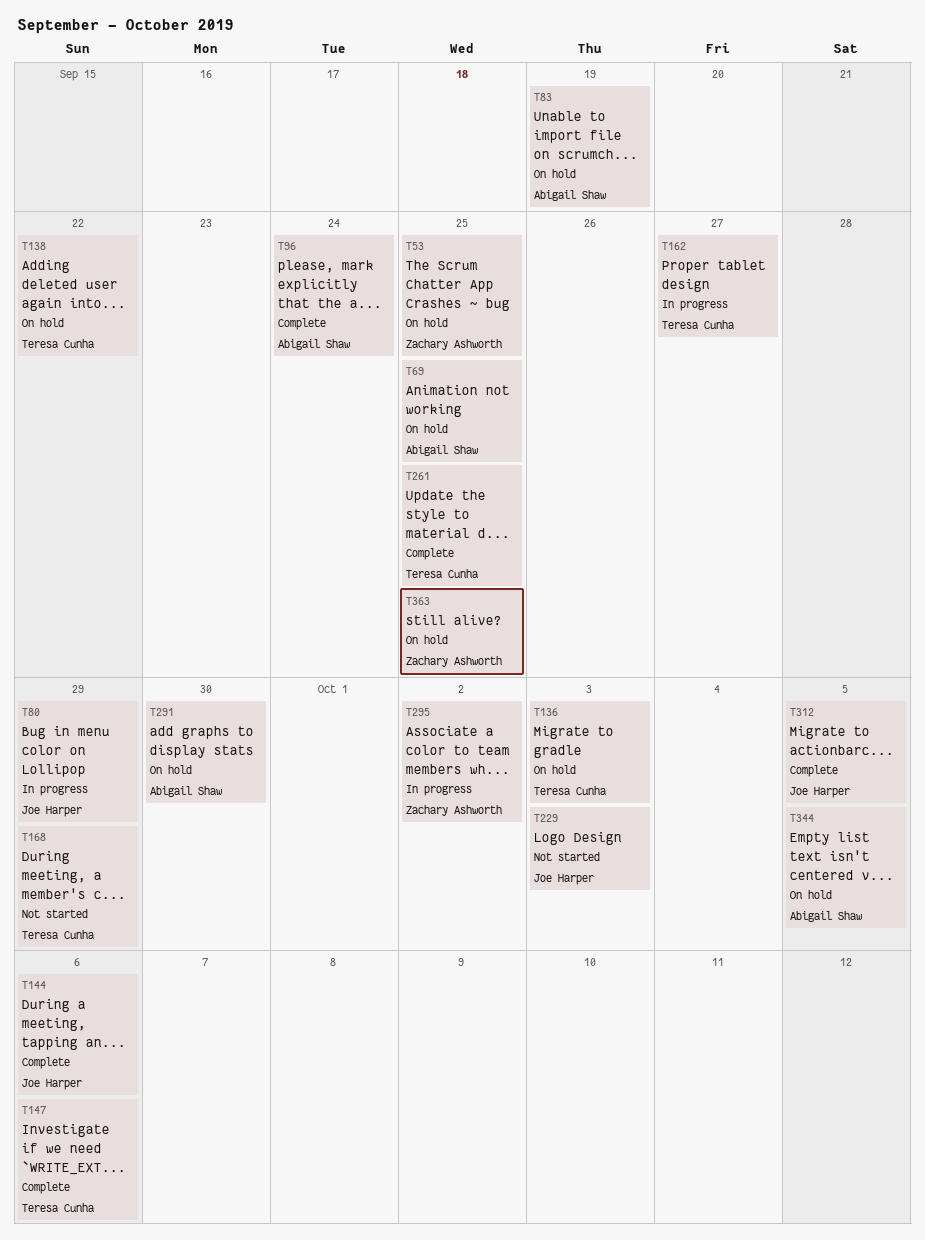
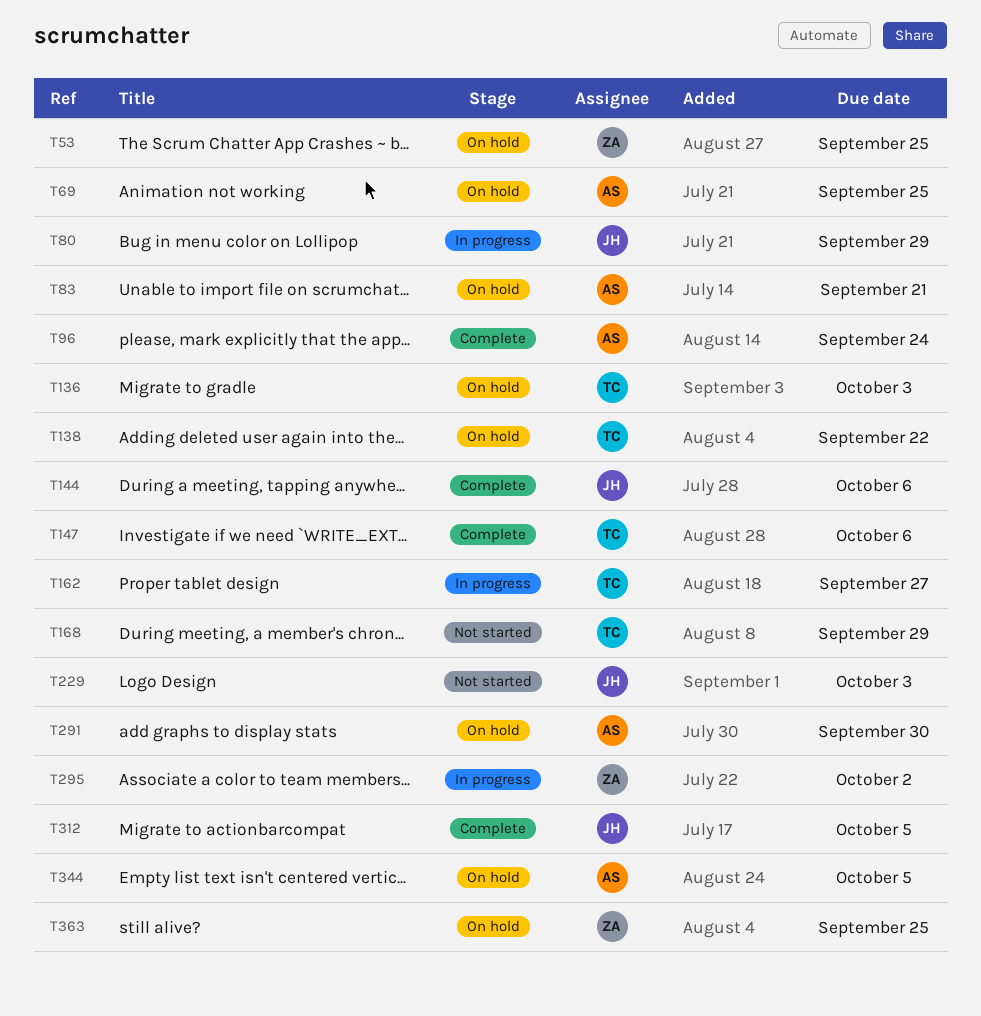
T83, due: Sep 19 -> Sep 21
T261: present -> none

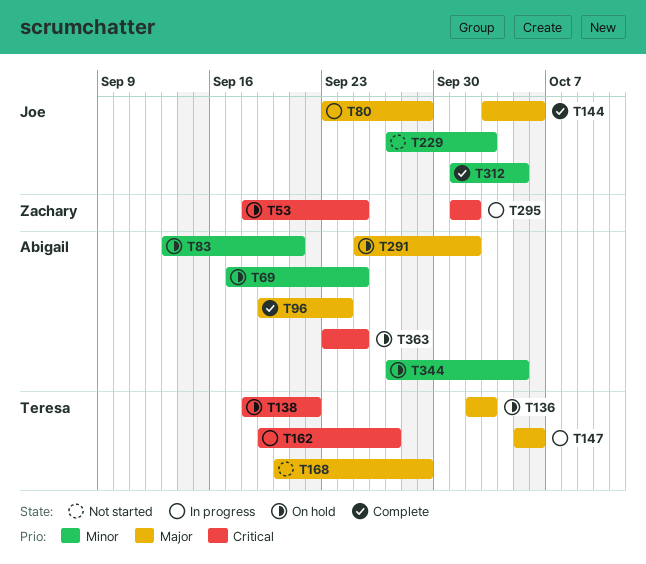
T147, status: Complete -> In progress
T291, due: Sep 30 -> Oct 2
T363, owner: Zachary -> Abigail

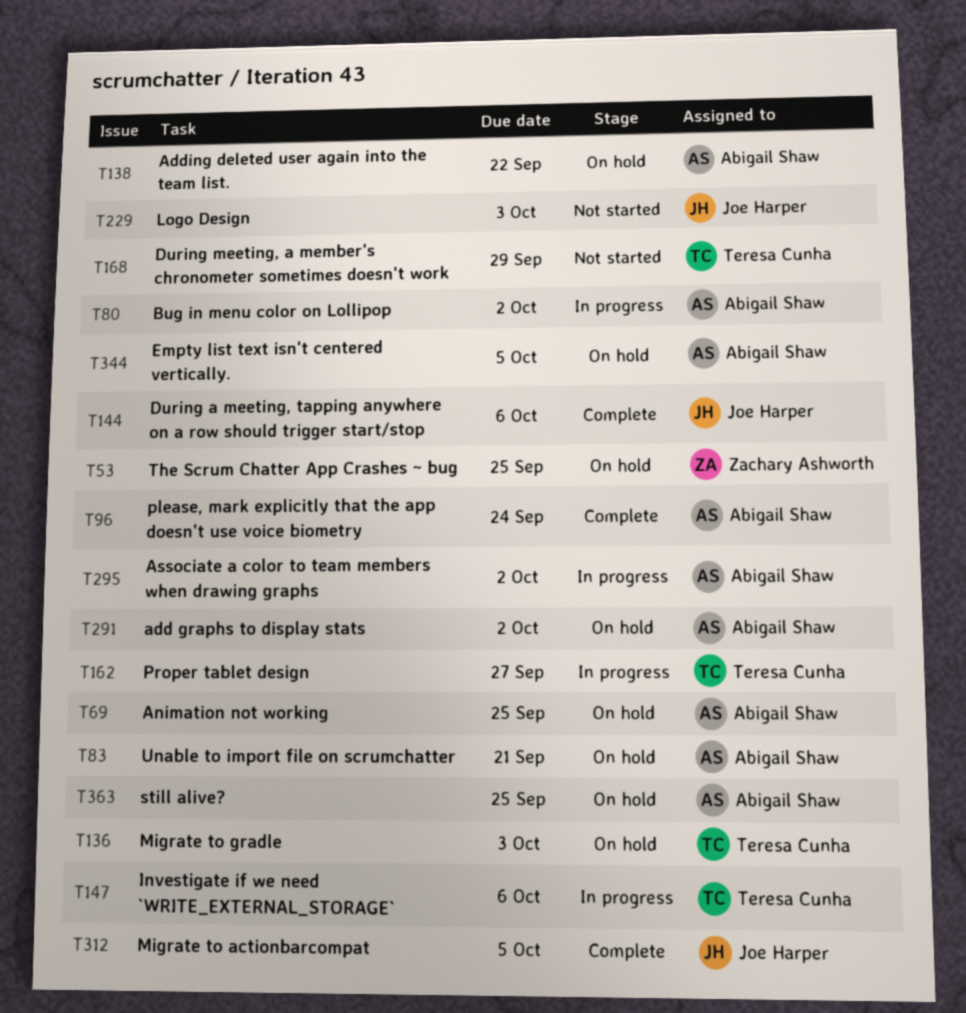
T80, owner: Joe Harper -> Abigail Shaw
T80, due: Sep 29 -> Oct 2
T138, owner: Teresa Cunha -> Abigail Shaw
T295, owner: Zachary Ashworth -> Abigail Shaw

